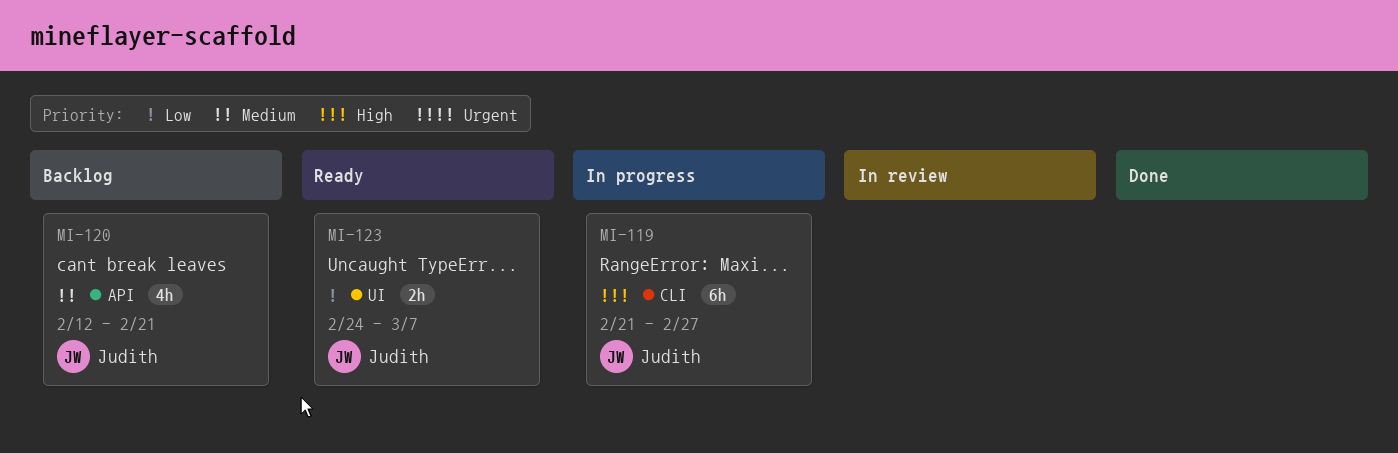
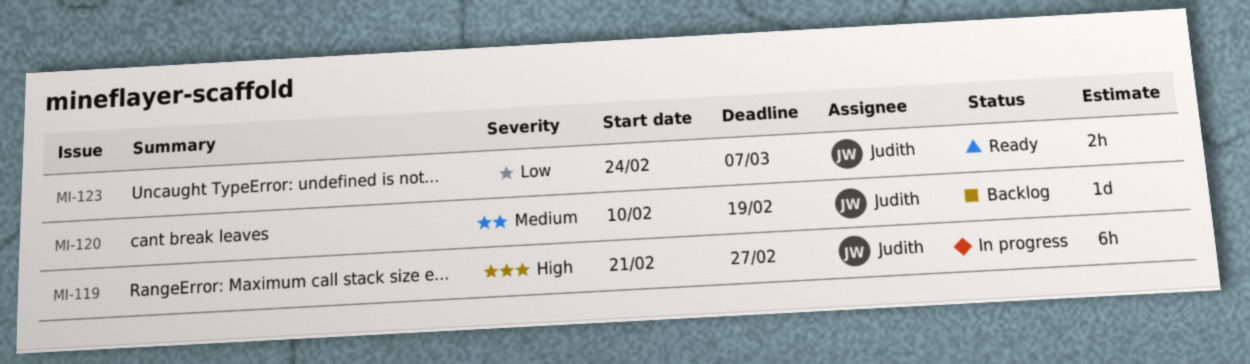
MI-120, estimate: 4h -> 1d
MI-120, start: Feb 12 -> Feb 10
MI-120, due: Feb 21 -> Feb 19

